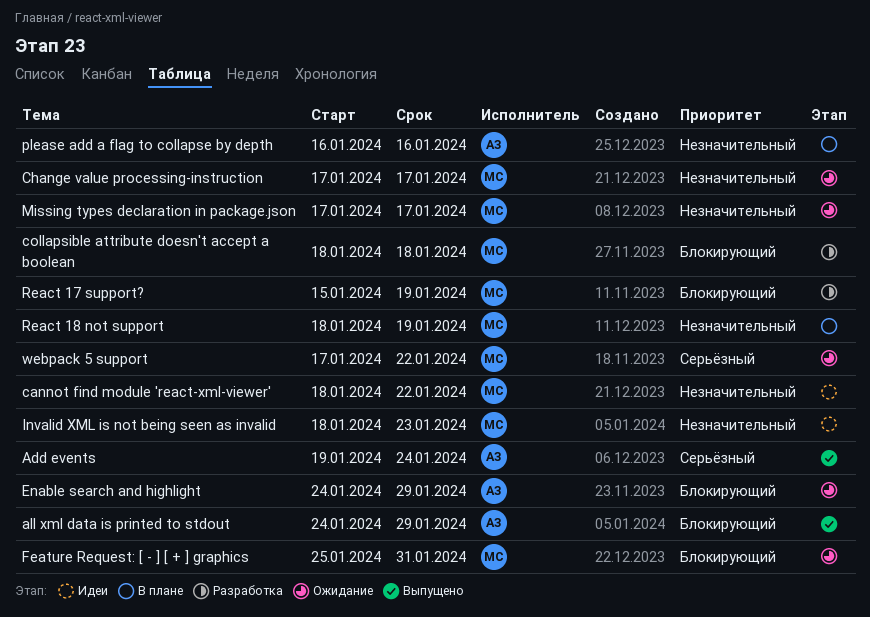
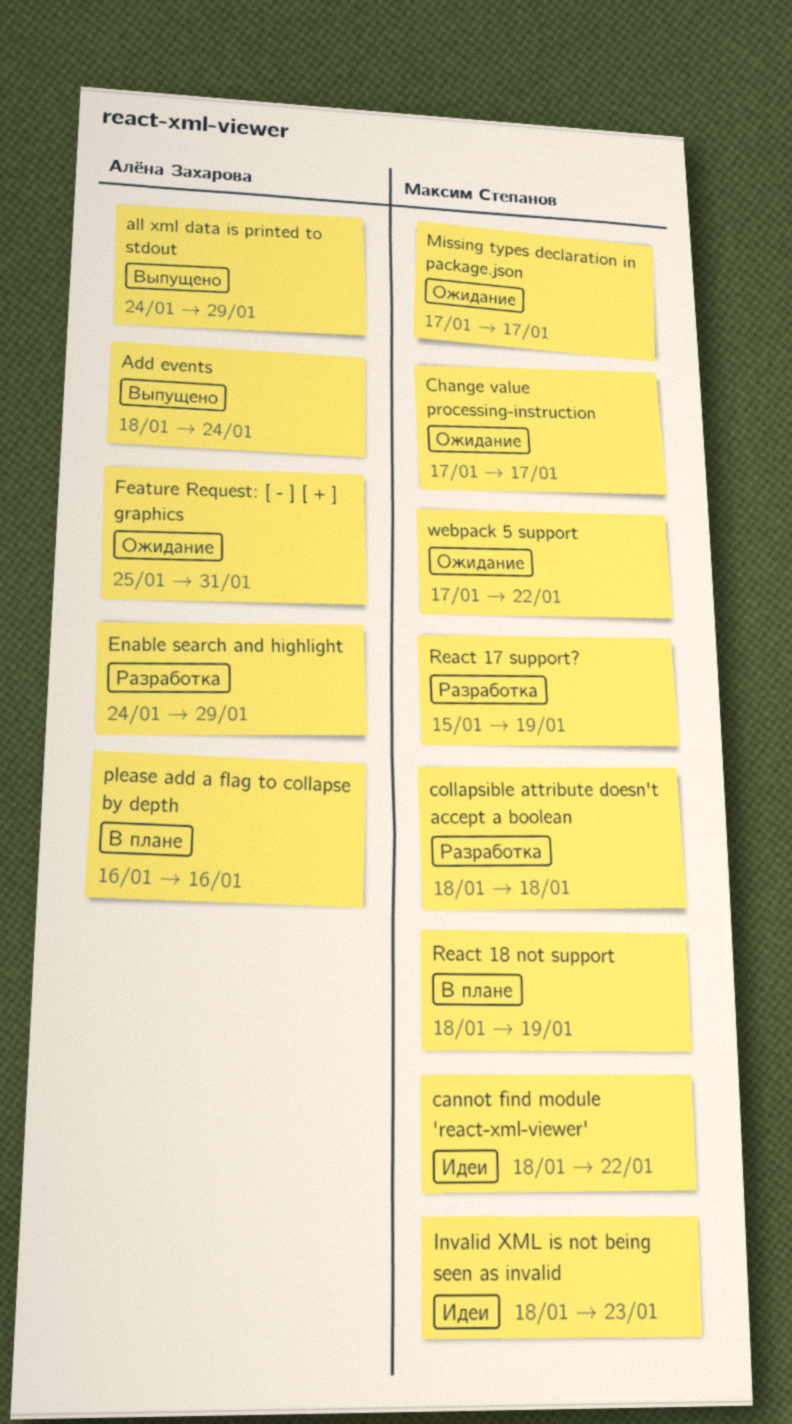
Add events, start: Jan 19 -> Jan 18
Enable search and highlight, status: Ожидание -> Разработка
Feature Request: [ - ] [ + ] graphics, owner: Максим Степанов -> Алёна Захарова

